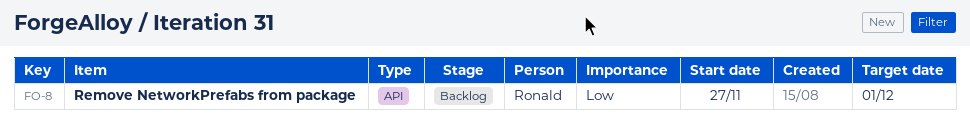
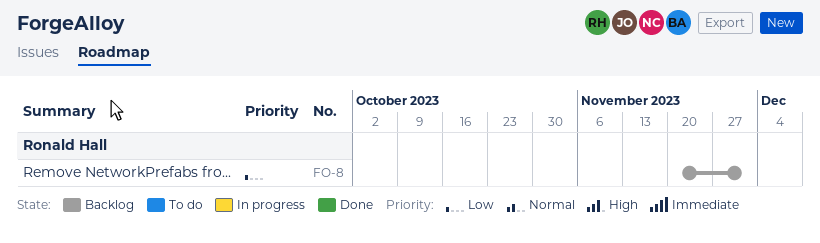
FO-8, start: Nov 27 -> Nov 20

